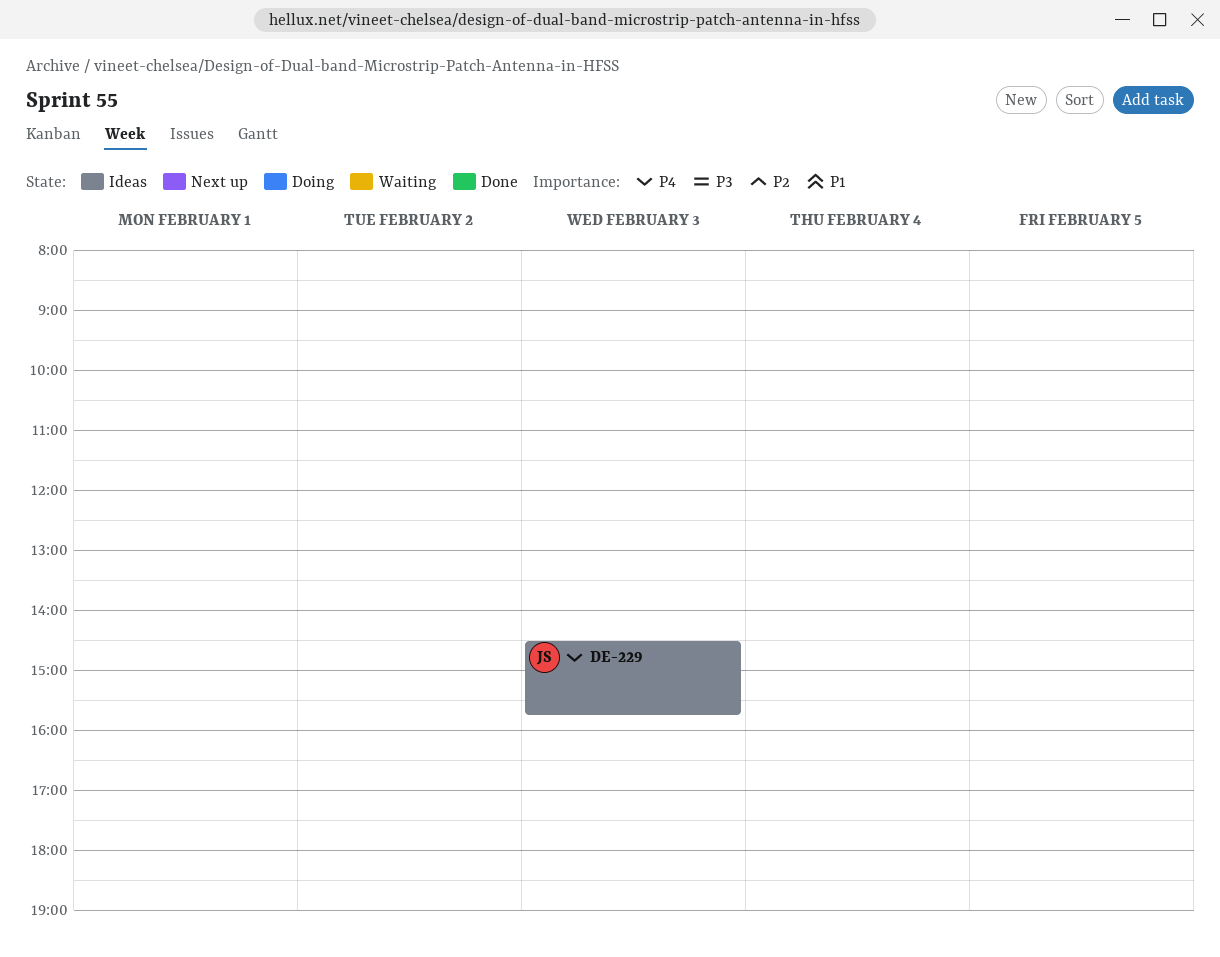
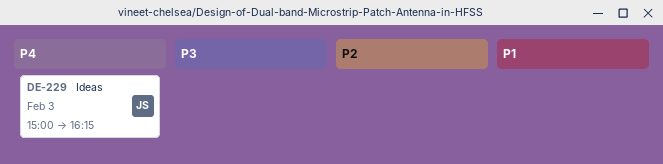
DE-229, begins: 14:30 -> 15:00
DE-229, ends: 15:45 -> 16:15

